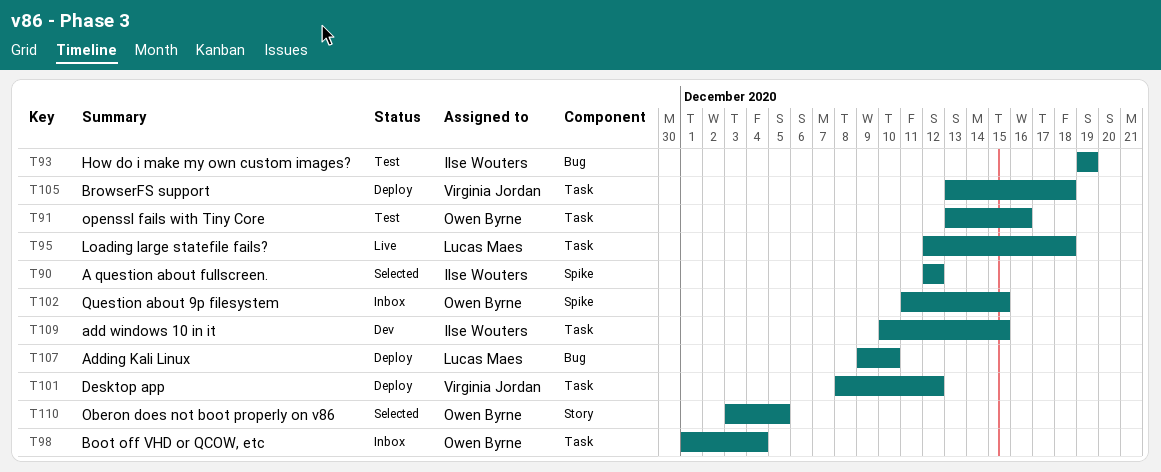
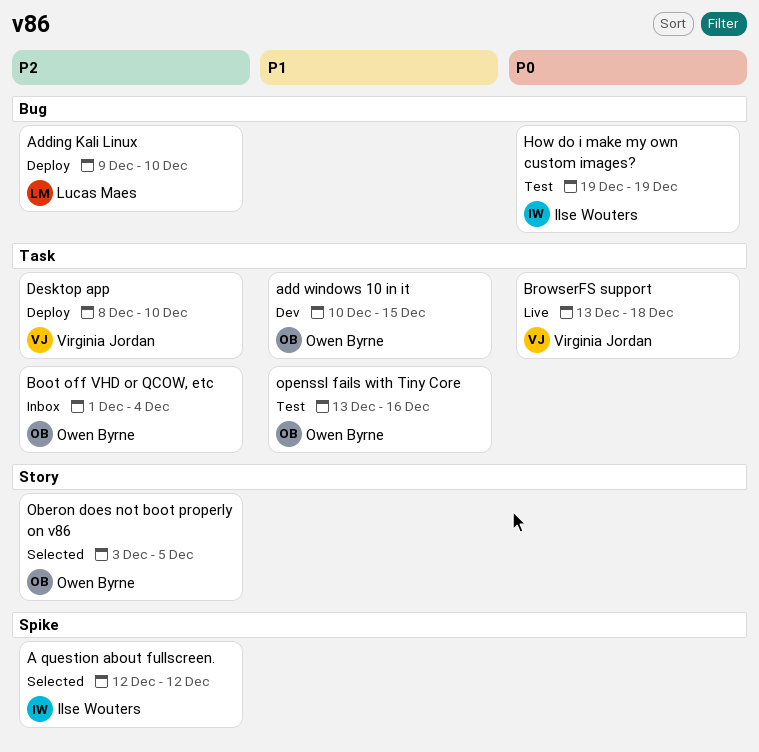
add windows 10 in it, owner: Ilse Wouters -> Owen Byrne
BrowserFS support, status: Deploy -> Live
Desktop app, due: Dec 12 -> Dec 10
Loading large statefile fails?: present -> none
Question about 9p filesystem: present -> none

